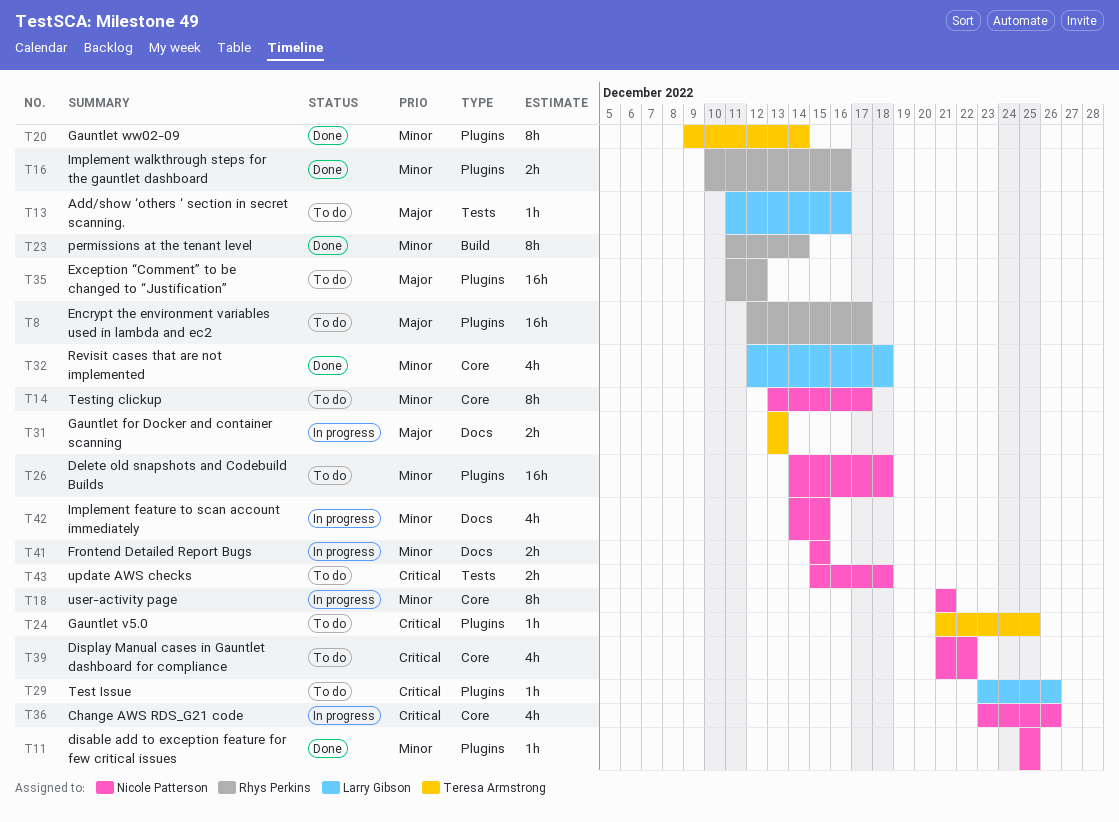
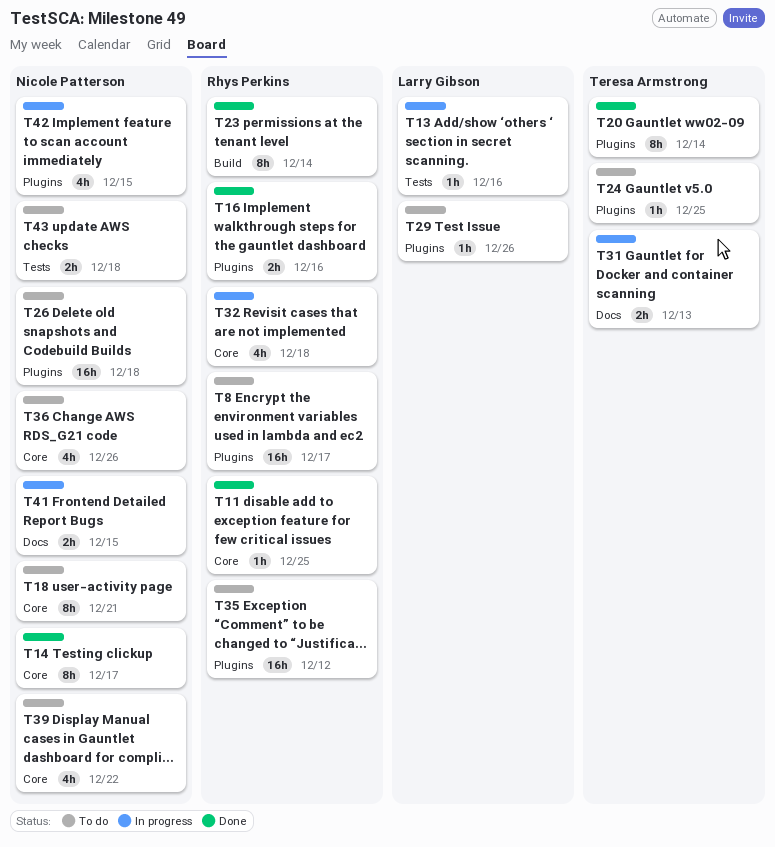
T11, owner: Nicole Patterson -> Rhys Perkins
T11, label: Plugins -> Core
T13, status: To do -> In progress
T14, status: To do -> Done
T18, status: In progress -> To do
T32, status: Done -> In progress
T32, owner: Larry Gibson -> Rhys Perkins
T36, status: In progress -> To do
T42, label: Docs -> Plugins

